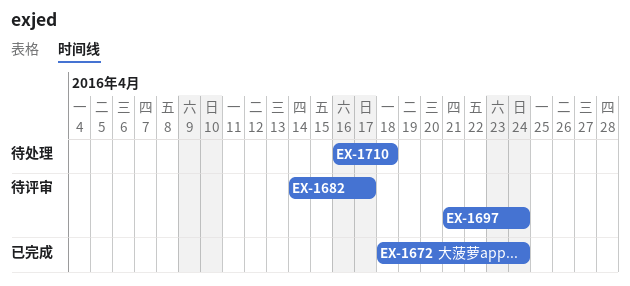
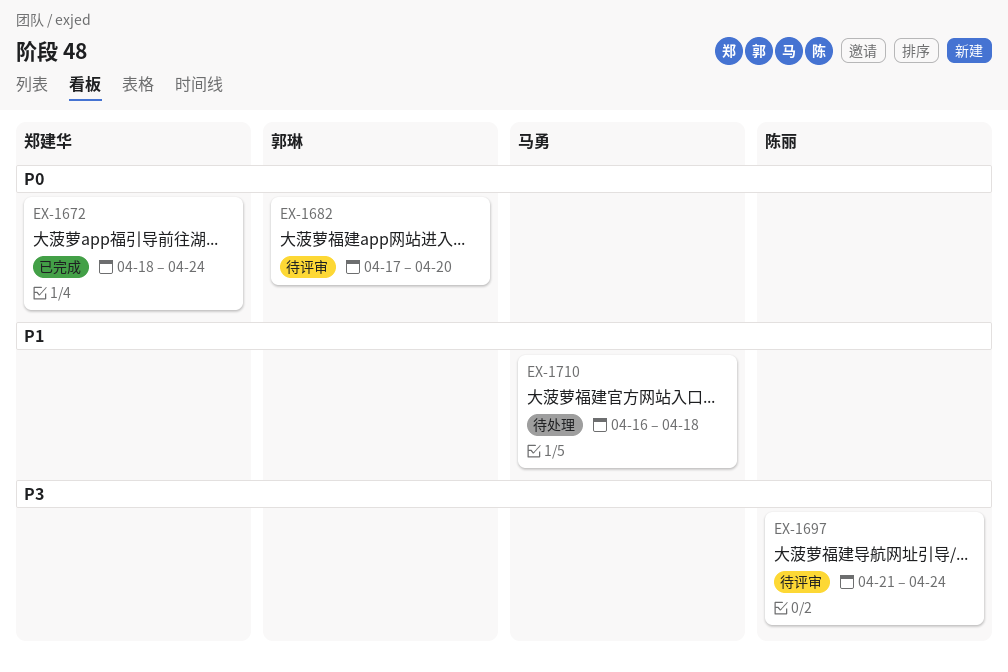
EX-1682, start: Apr 14 -> Apr 17
EX-1682, due: Apr 17 -> Apr 20

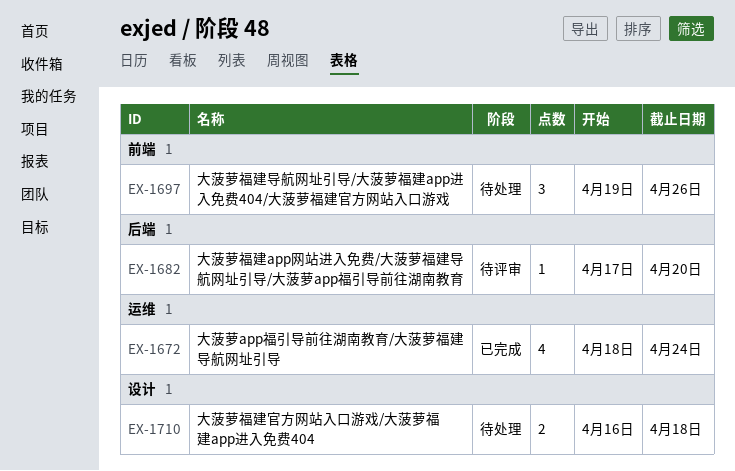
EX-1697, status: 待评审 -> 待处理
EX-1697, start: Apr 21 -> Apr 19
EX-1697, due: Apr 24 -> Apr 26

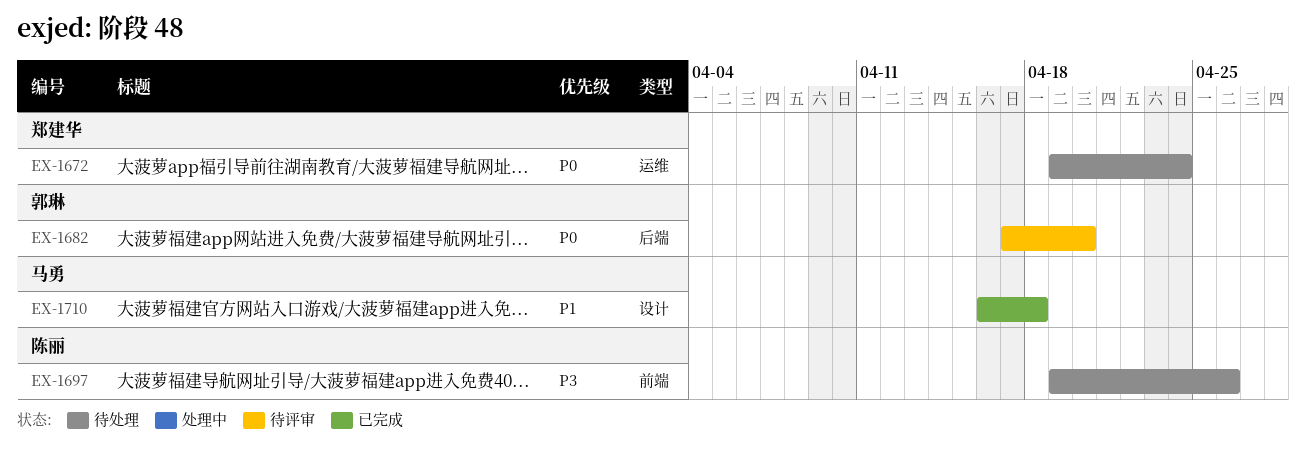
EX-1672, status: 已完成 -> 待处理
EX-1672, start: Apr 18 -> Apr 19
EX-1710, status: 待处理 -> 已完成

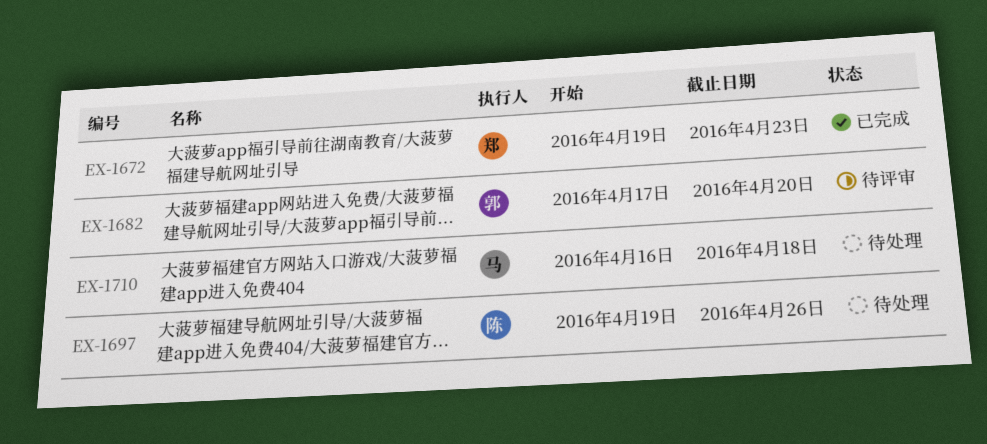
EX-1672, status: 待处理 -> 已完成
EX-1672, due: Apr 24 -> Apr 23
EX-1710, status: 已完成 -> 待处理

